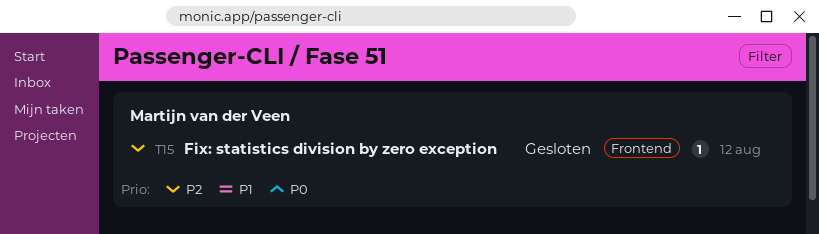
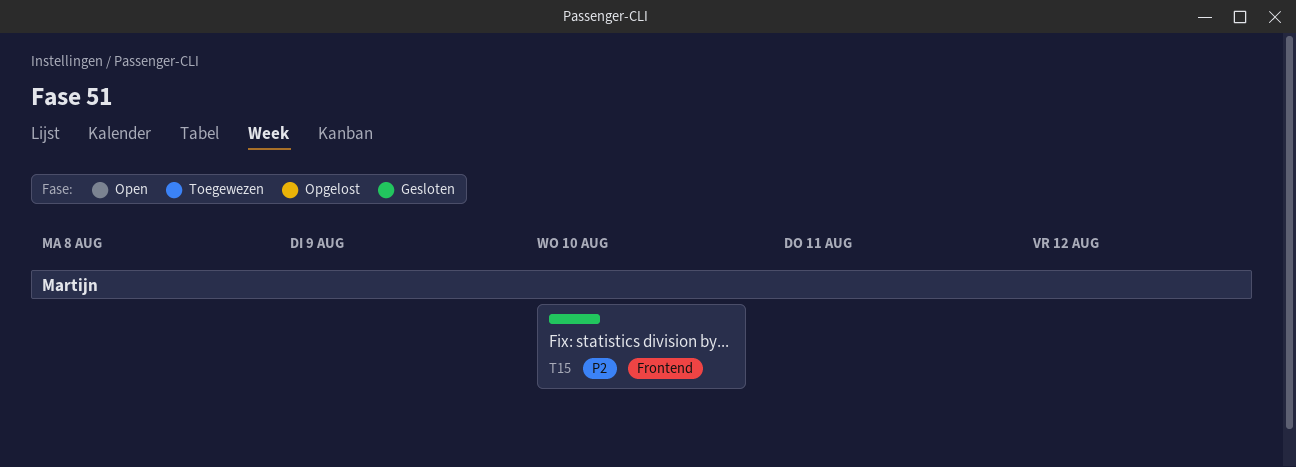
T15, due: Aug 12 -> Aug 10

